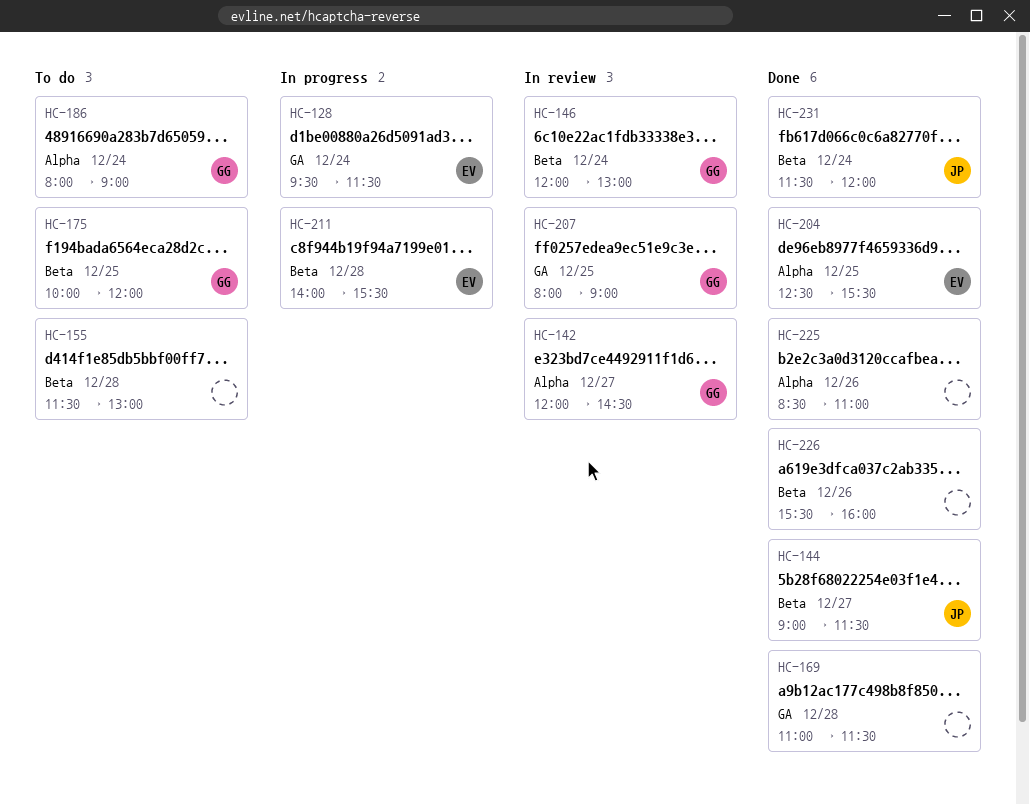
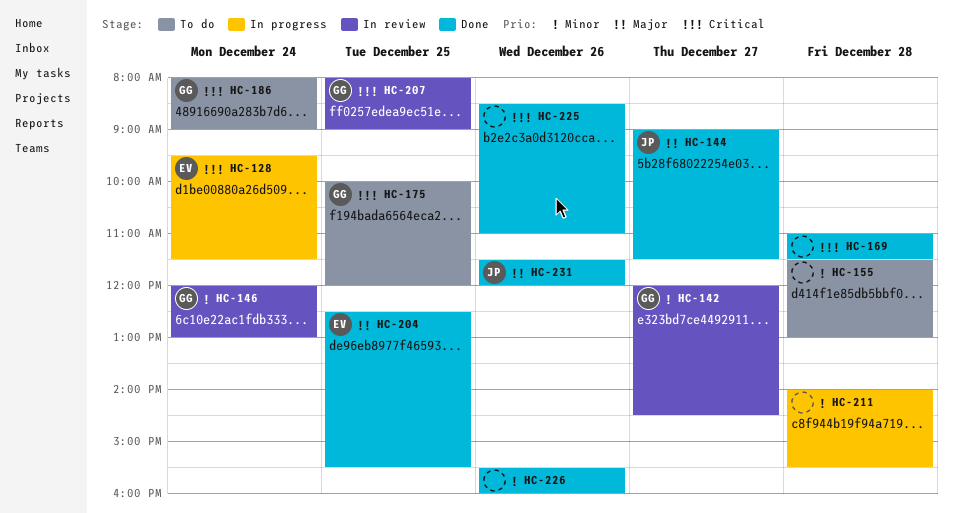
HC-211, owner: EV -> none
HC-231, day: Dec 24 -> Dec 26

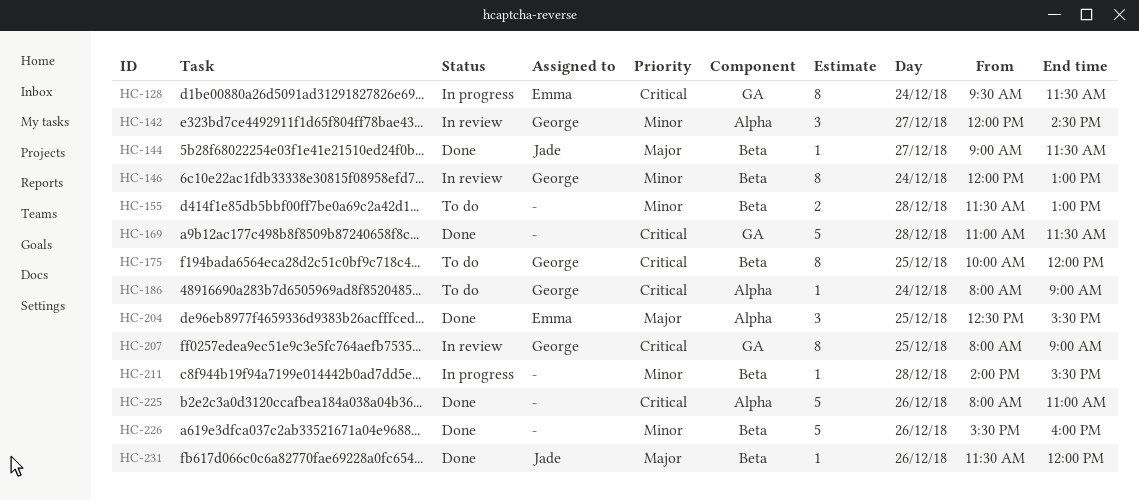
HC-225, begins: 08:30 -> 08:00

